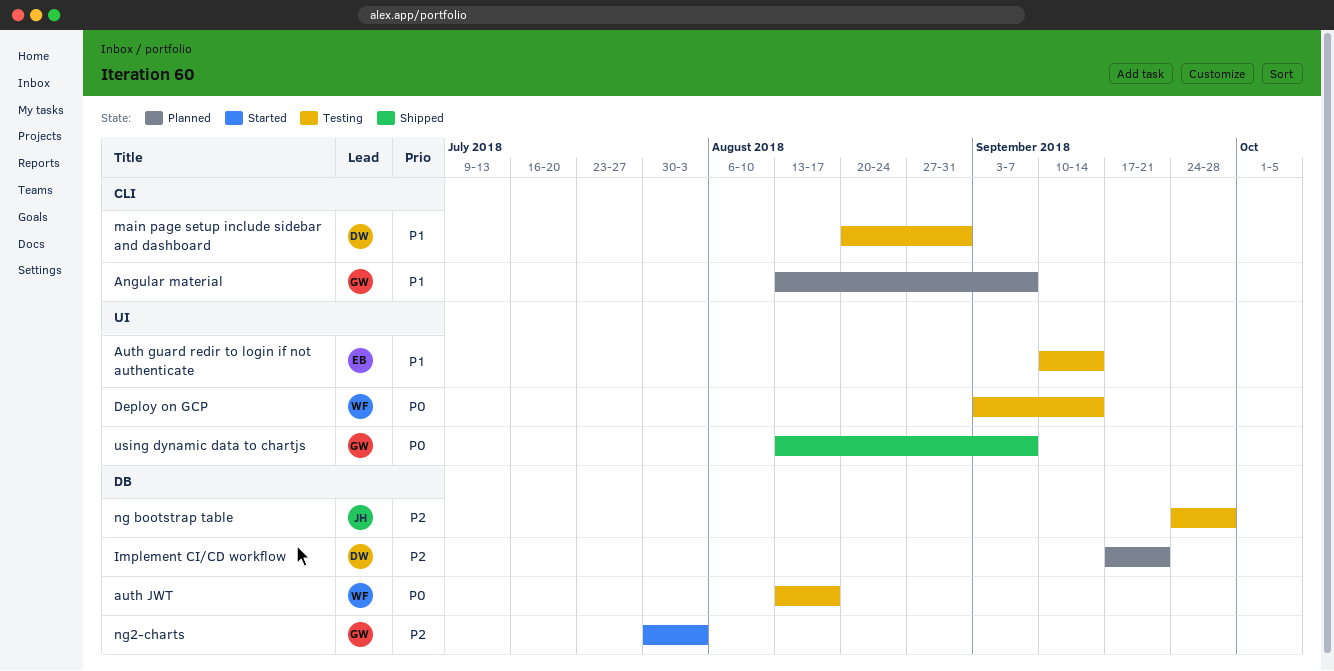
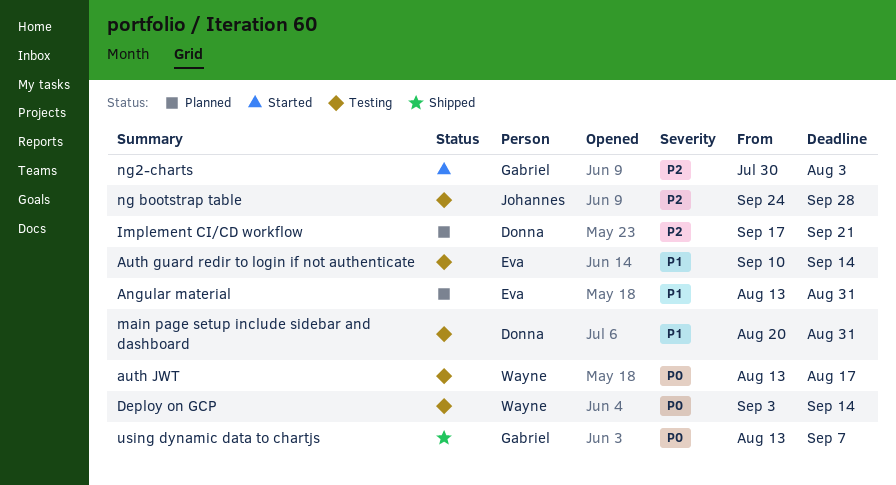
Angular material, owner: Gabriel -> Eva
Angular material, due: Sep 7 -> Aug 31

